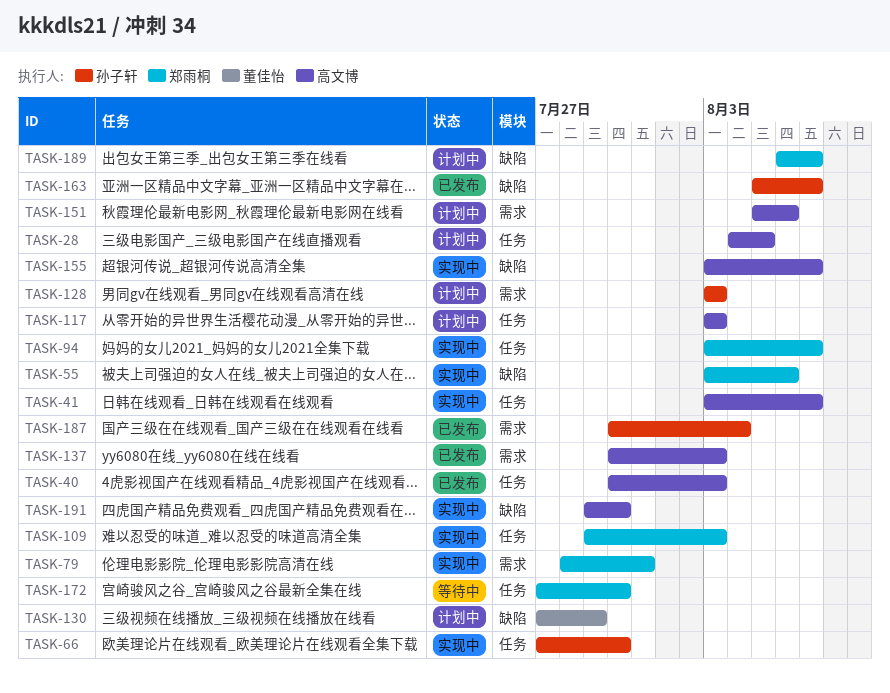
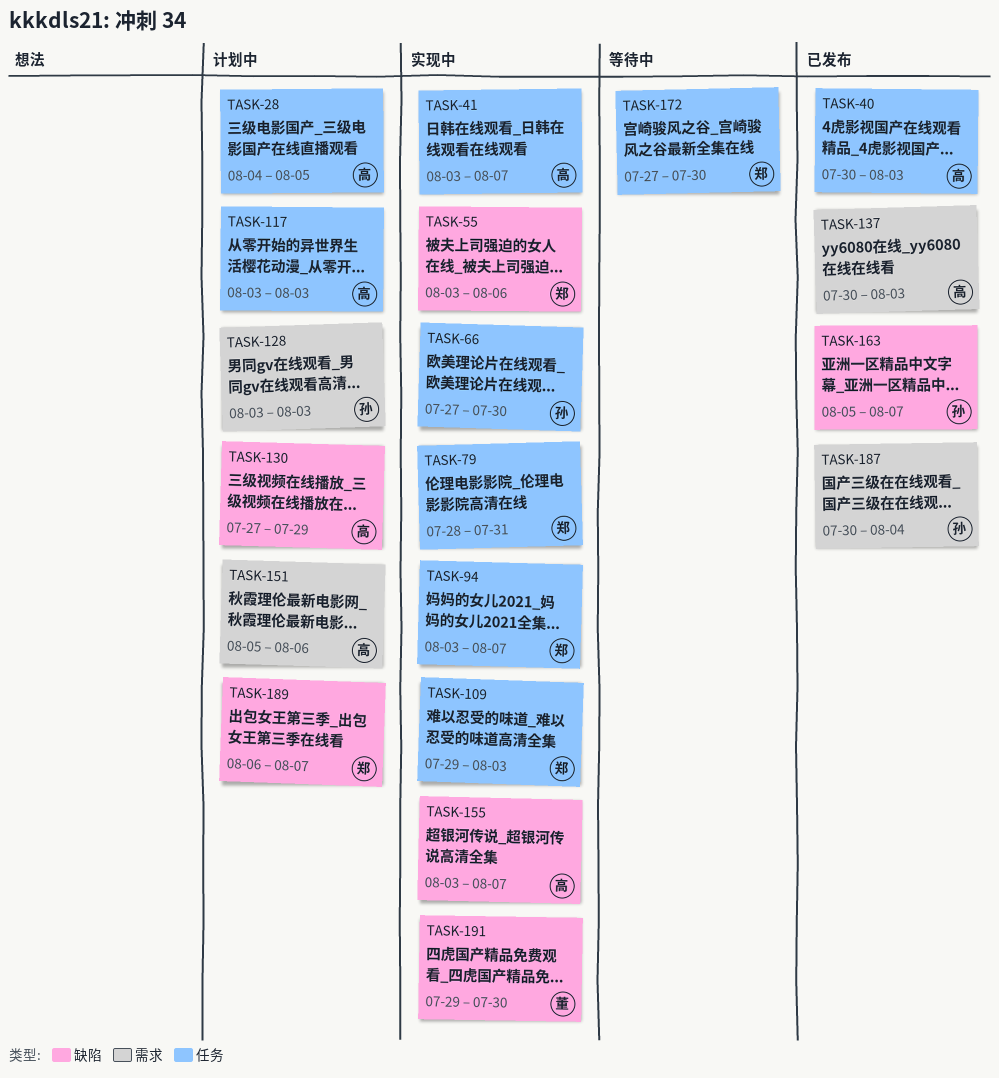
TASK-79, label: 需求 -> 任务
TASK-130, owner: 董佳怡 -> 高文博
TASK-191, owner: 高文博 -> 董佳怡

